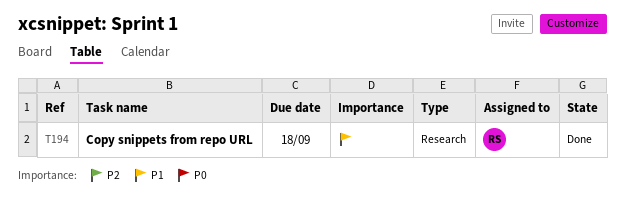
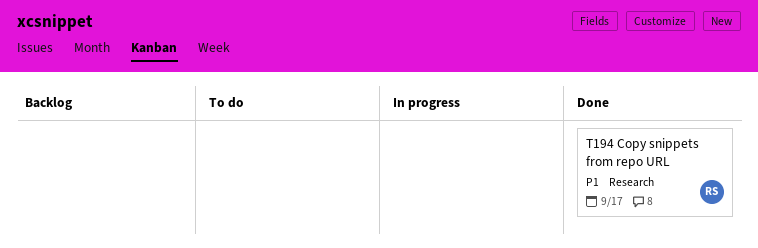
T194, due: Sep 18 -> Sep 17

